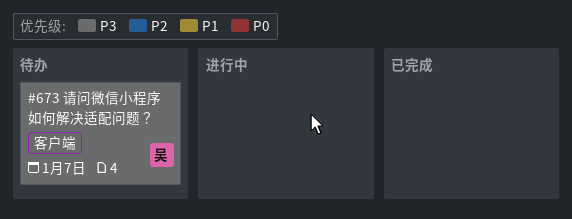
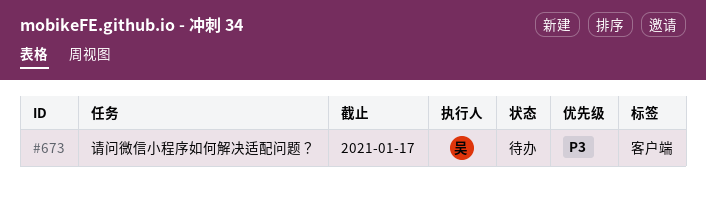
#673, due: Jan 7 -> Jan 17

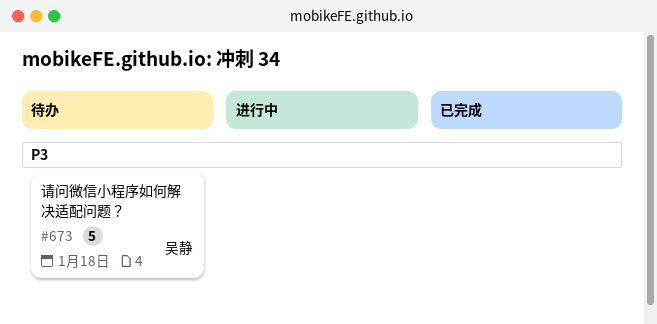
#673, due: Jan 17 -> Jan 18

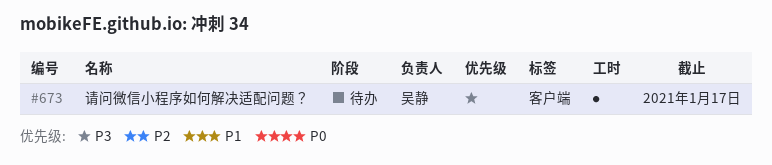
#673, estimate: 5 -> 1
#673, due: Jan 18 -> Jan 17

